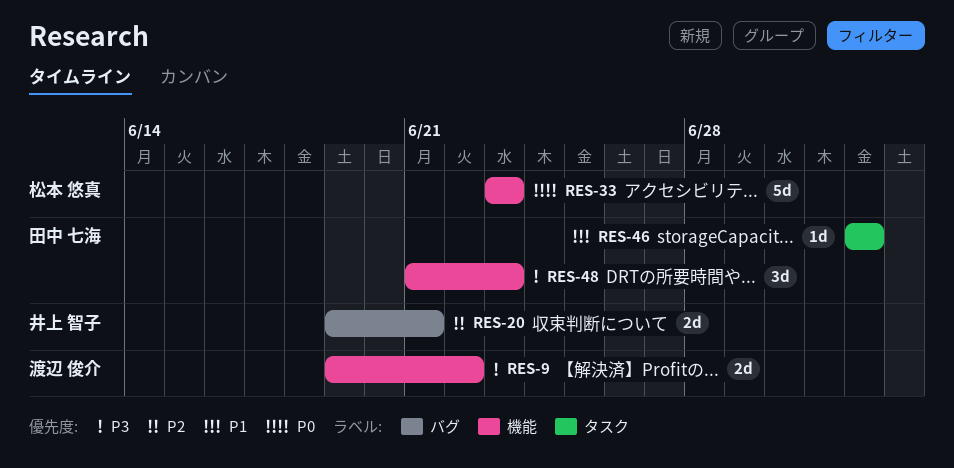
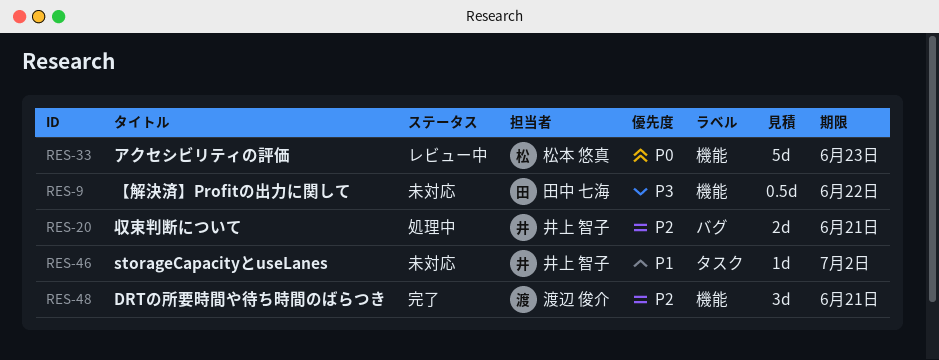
RES-9, owner: 渡辺 俊介 -> 田中 七海
RES-9, estimate: 2d -> 0.5d
RES-46, owner: 田中 七海 -> 井上 智子
RES-48, owner: 田中 七海 -> 渡辺 俊介
RES-48, priority: P3 -> P2
RES-48, due: Jun 23 -> Jun 21

